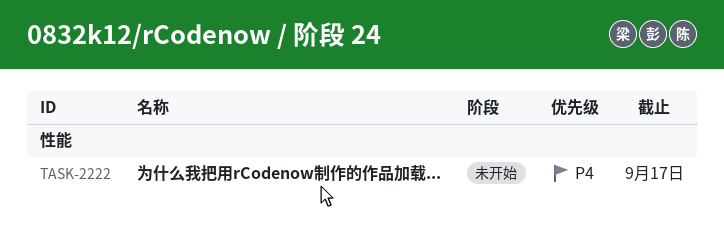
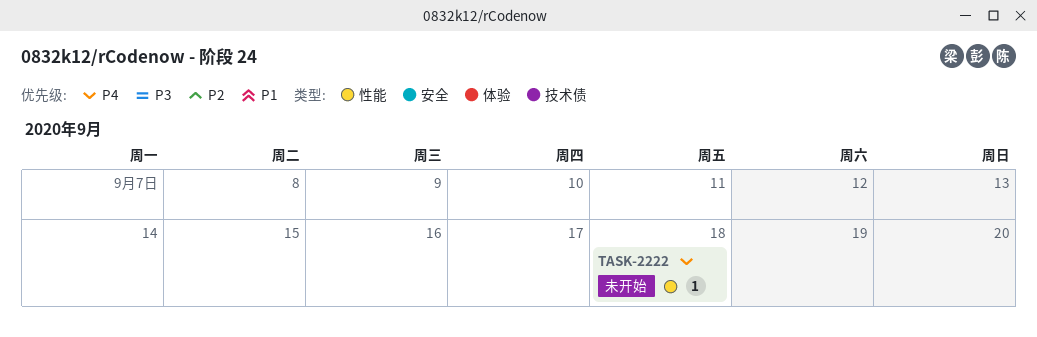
TASK-2222, due: Sep 17 -> Sep 18

